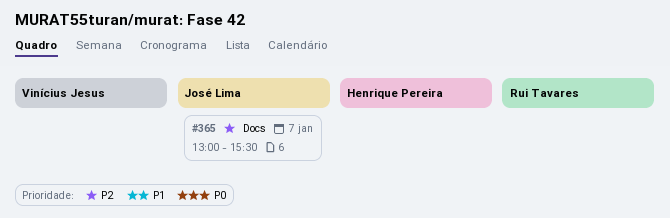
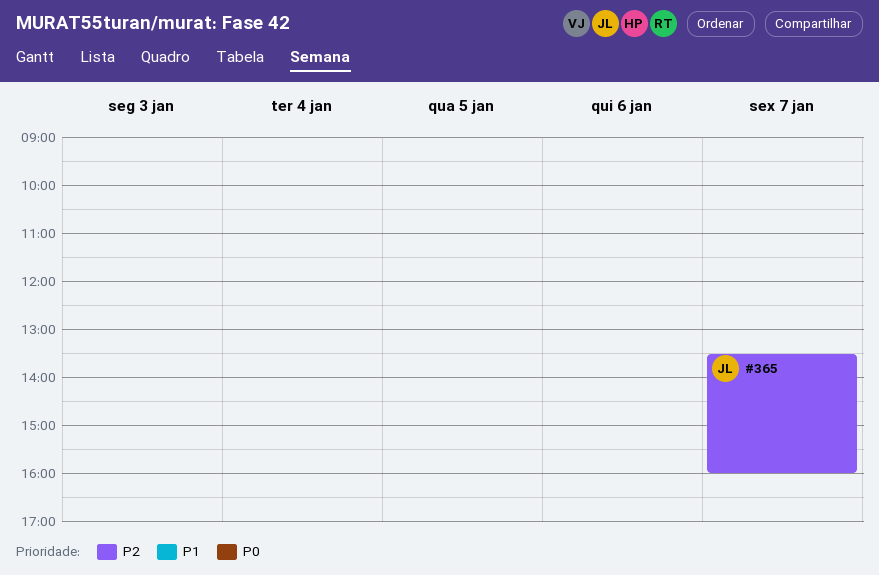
#365, begins: 13:00 -> 13:30
#365, ends: 15:30 -> 16:00

